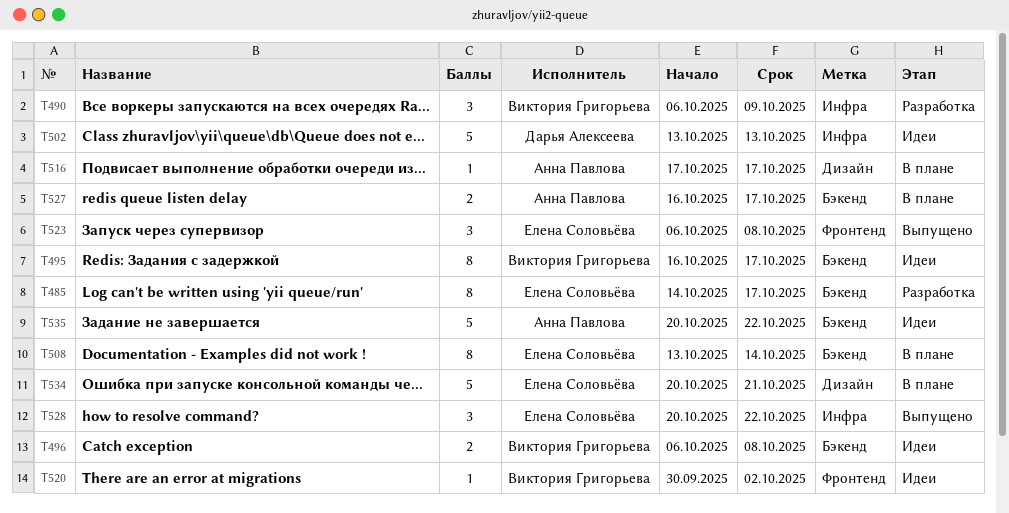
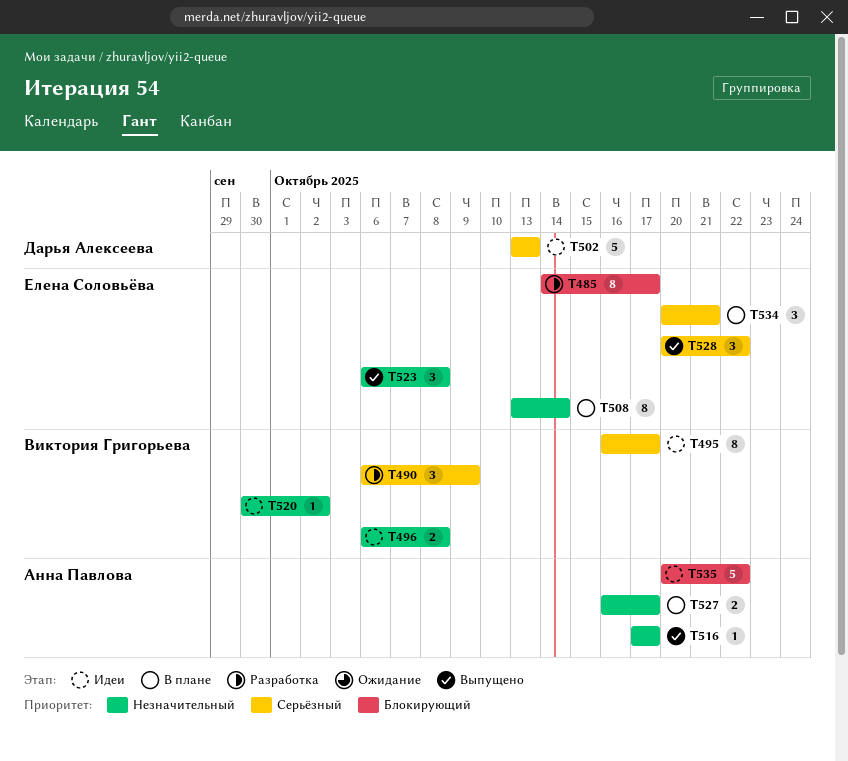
T516, status: В плане -> Выпущено
T534, estimate: 5 -> 3

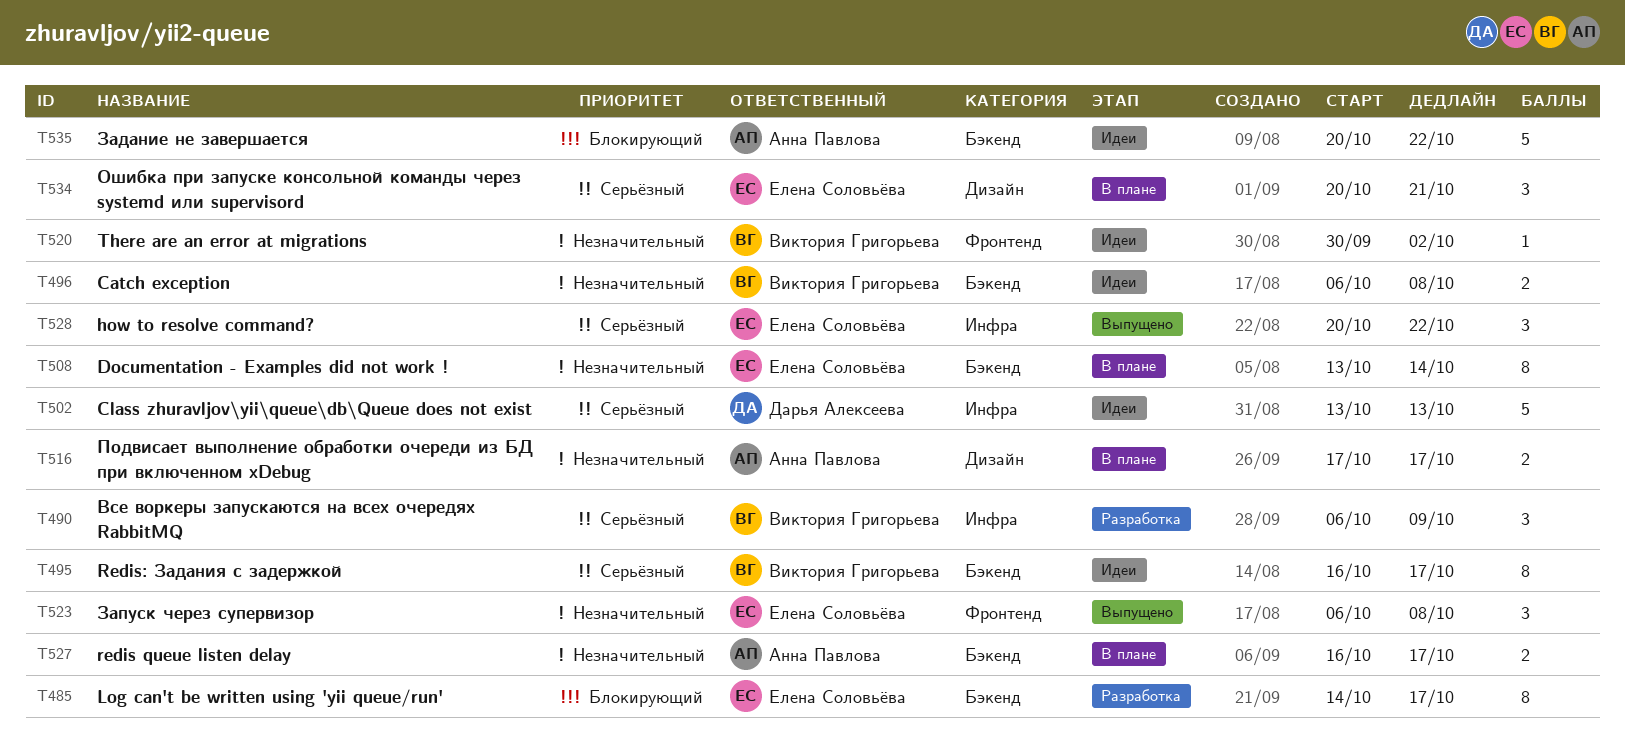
T516, status: Выпущено -> В плане
T516, estimate: 1 -> 2

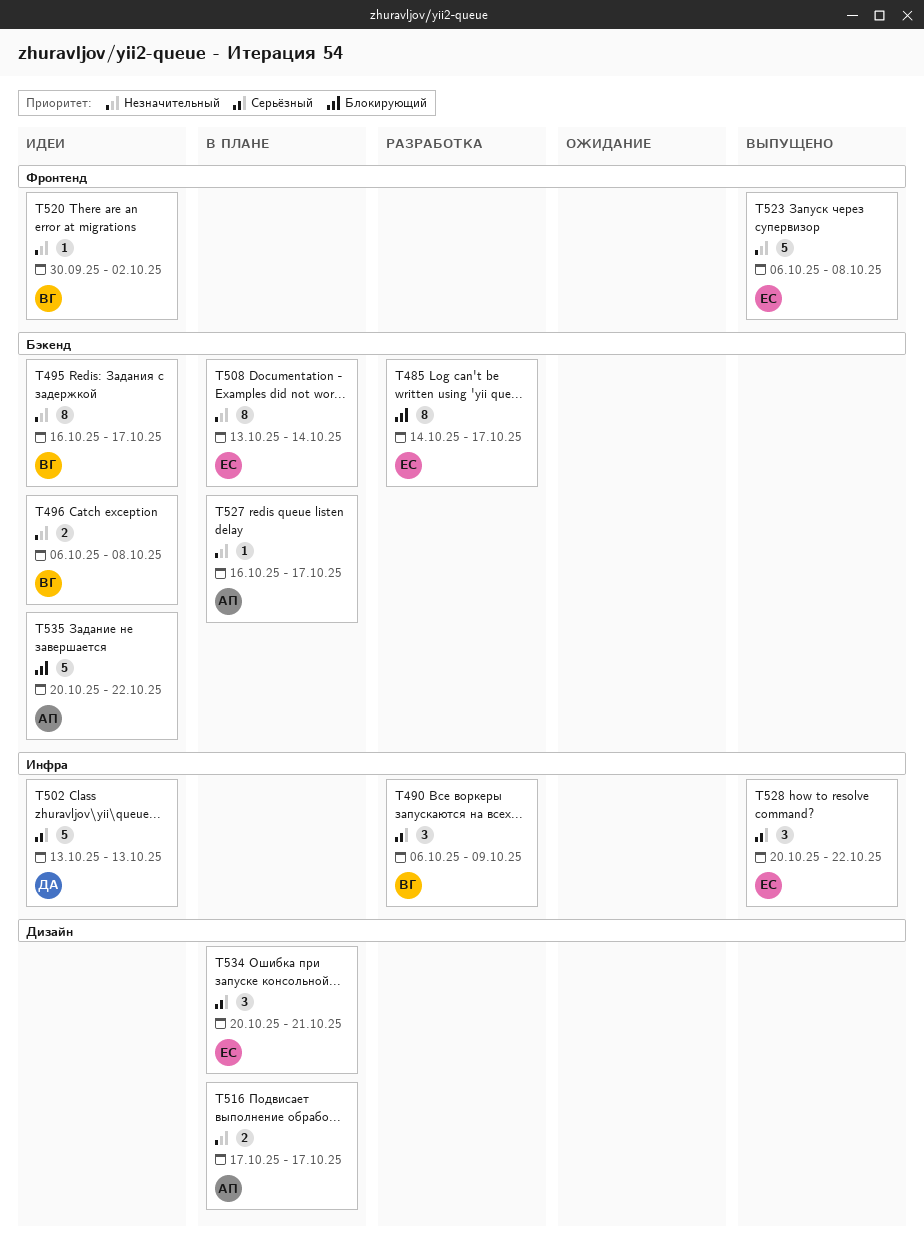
T495, priority: Серьёзный -> Незначительный
T523, estimate: 3 -> 5
T527, estimate: 2 -> 1

